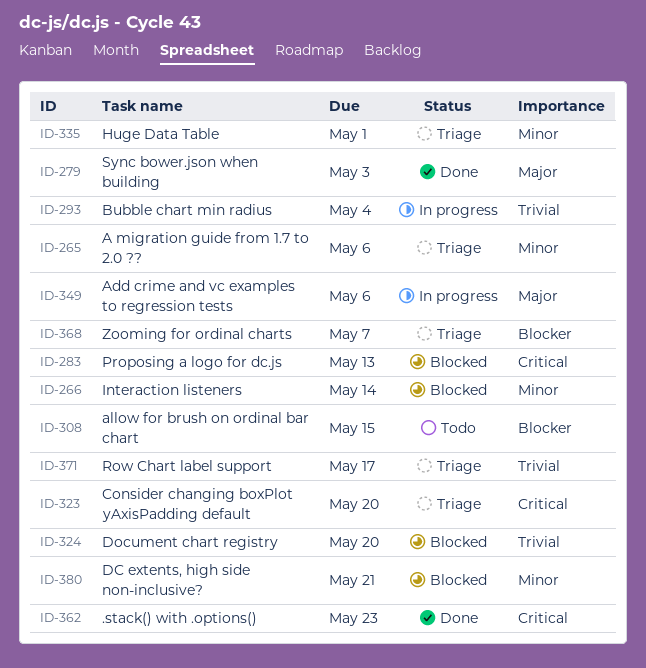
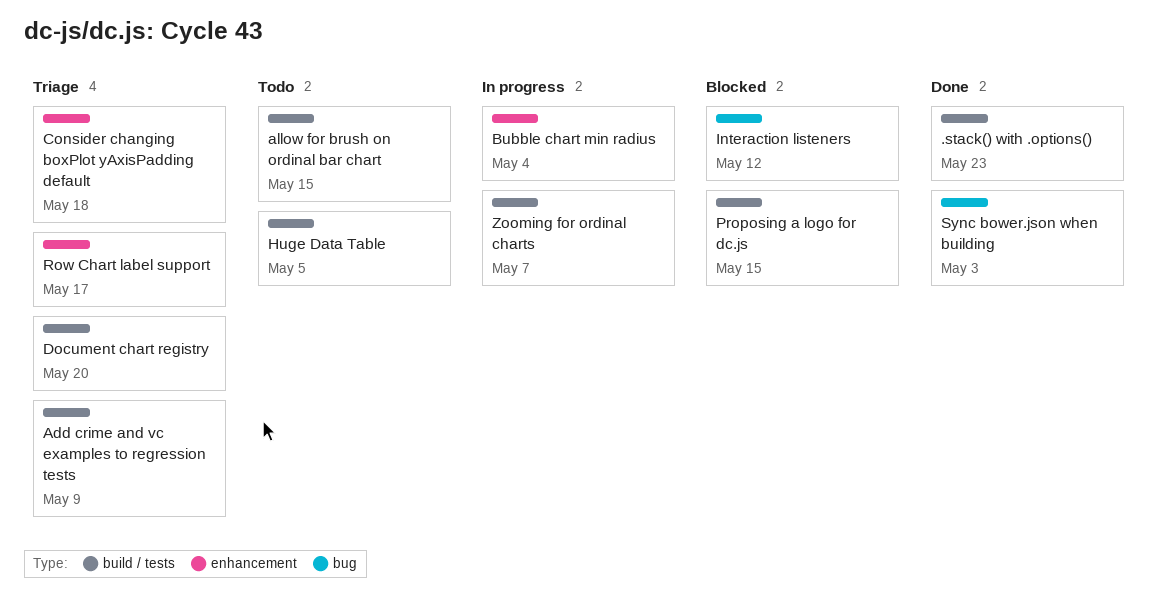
A migration guide from 1.7 to 2.0 ??: present -> none
Add crime and vc examples to regression tests, status: In progress -> Triage
Add crime and vc examples to regression tests, due: May 6 -> May 9
Consider changing boxPlot yAxisPadding default, due: May 20 -> May 18
DC extents, high side non-inclusive?: present -> none
Document chart registry, status: Blocked -> Triage
Huge Data Table, status: Triage -> Todo
Huge Data Table, due: May 1 -> May 5
Interaction listeners, due: May 14 -> May 12
Proposing a logo for dc.js, due: May 13 -> May 15
Zooming for ordinal charts, status: Triage -> In progress

